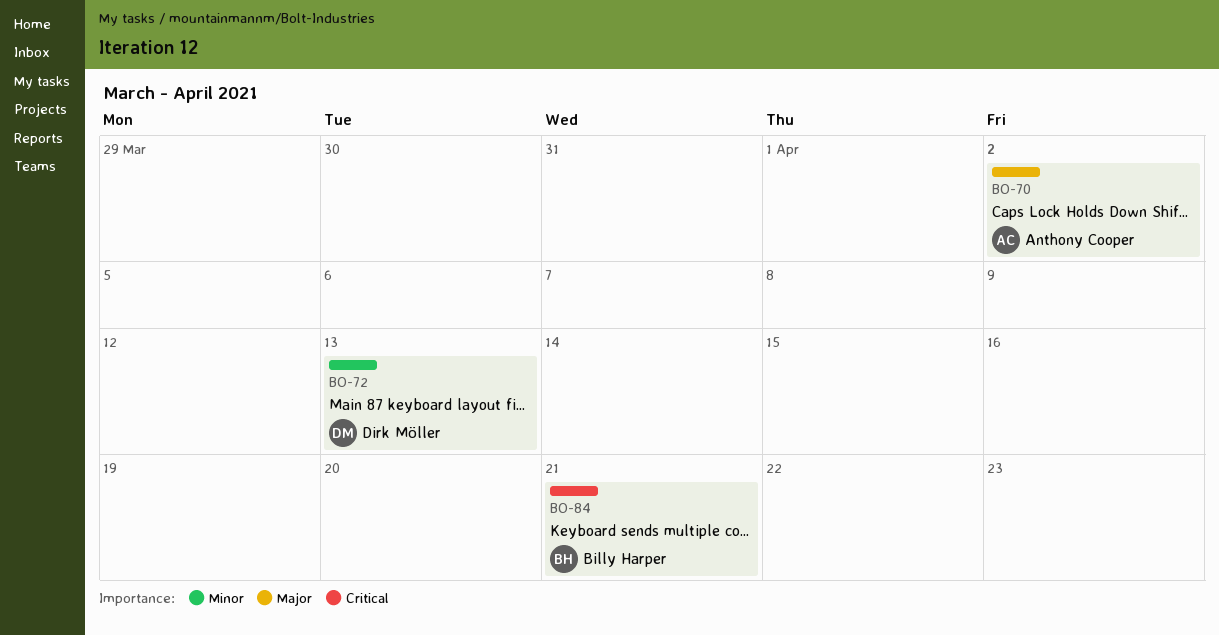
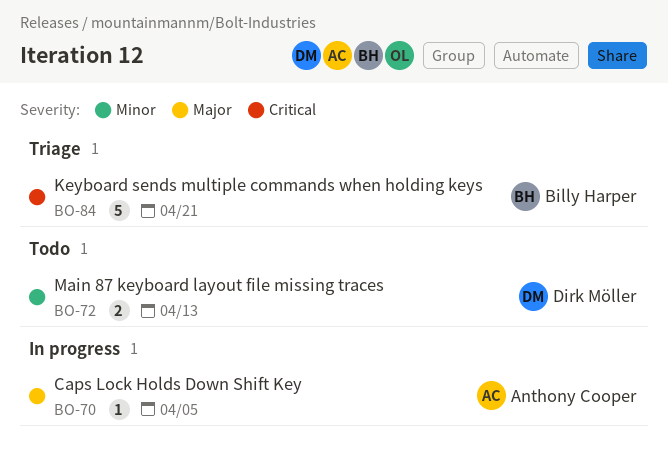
BO-70, due: Apr 2 -> Apr 5

